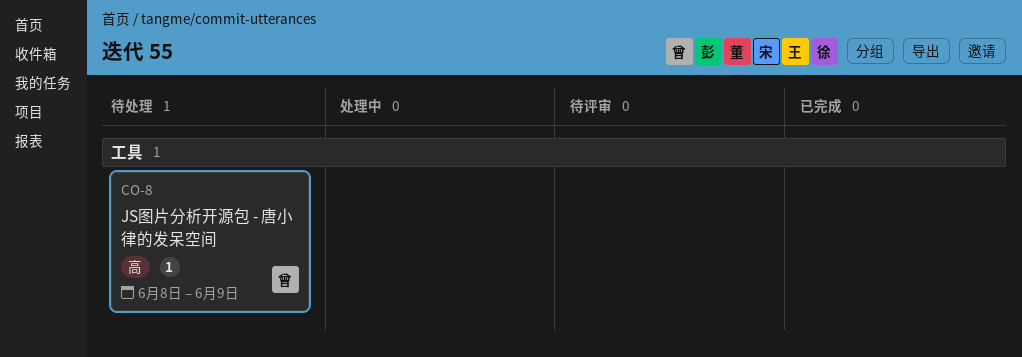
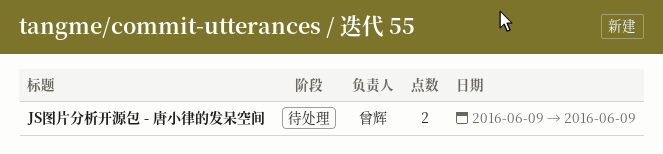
JS图片分析开源包 - 唐小律的发呆空间, estimate: 1 -> 2
JS图片分析开源包 - 唐小律的发呆空间, start: Jun 8 -> Jun 9

